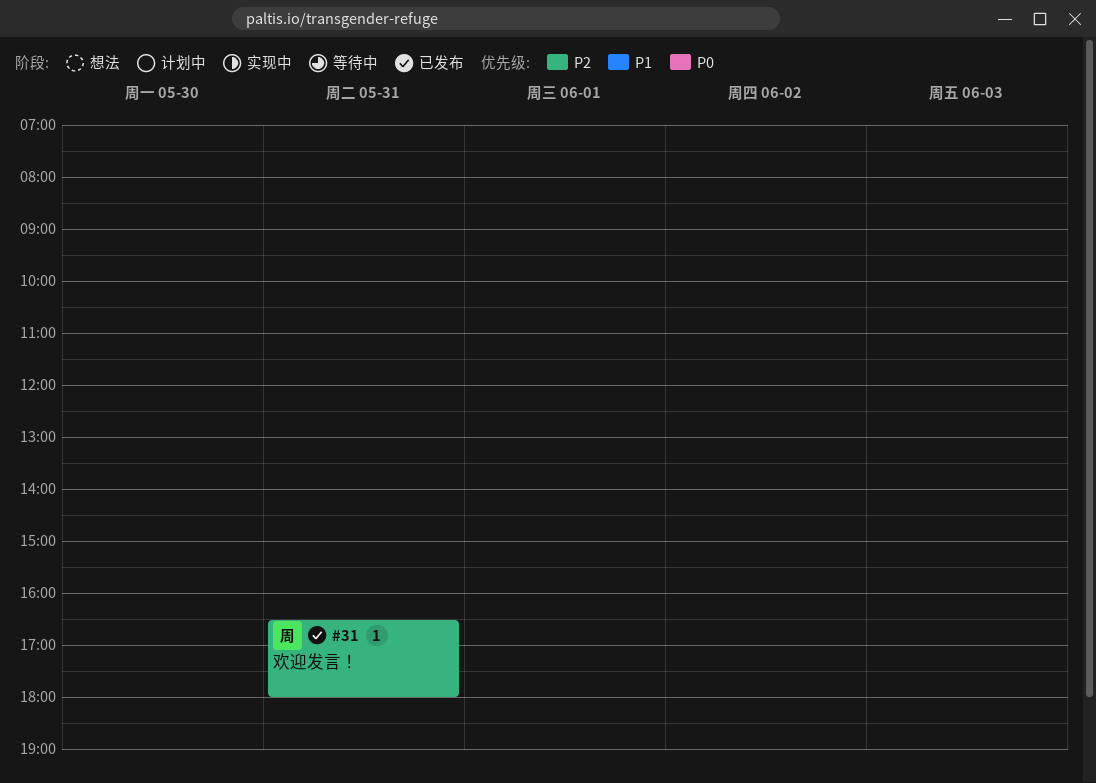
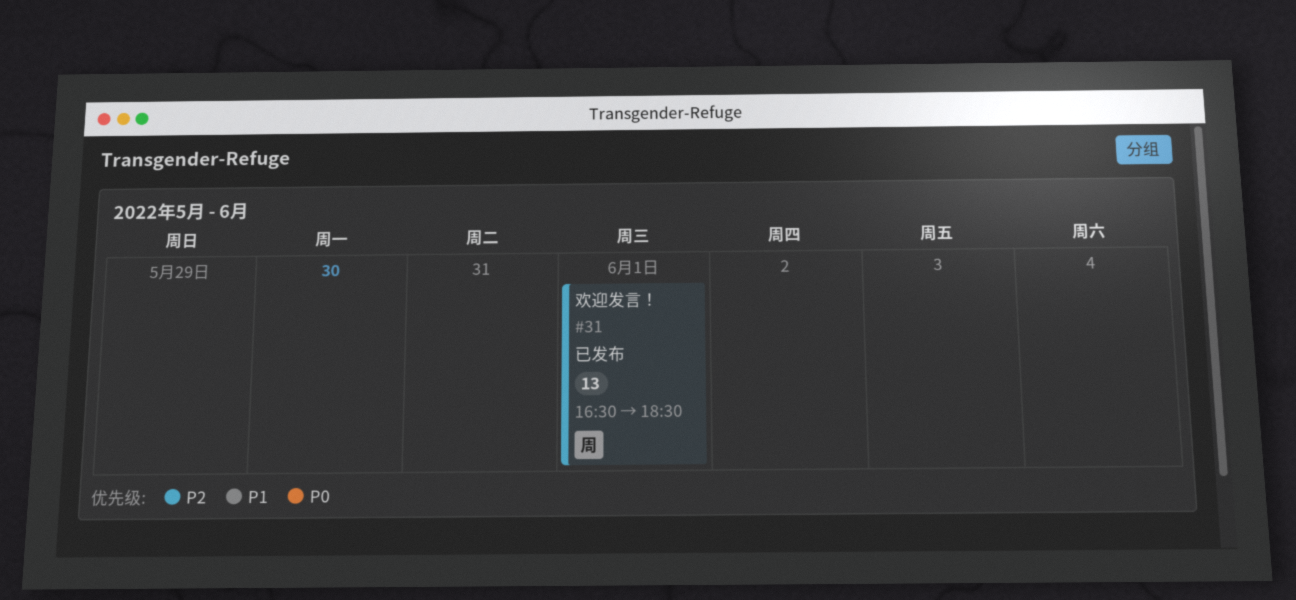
#31, estimate: 1 -> 13
#31, day: May 31 -> Jun 1
#31, ends: 18:00 -> 18:30

